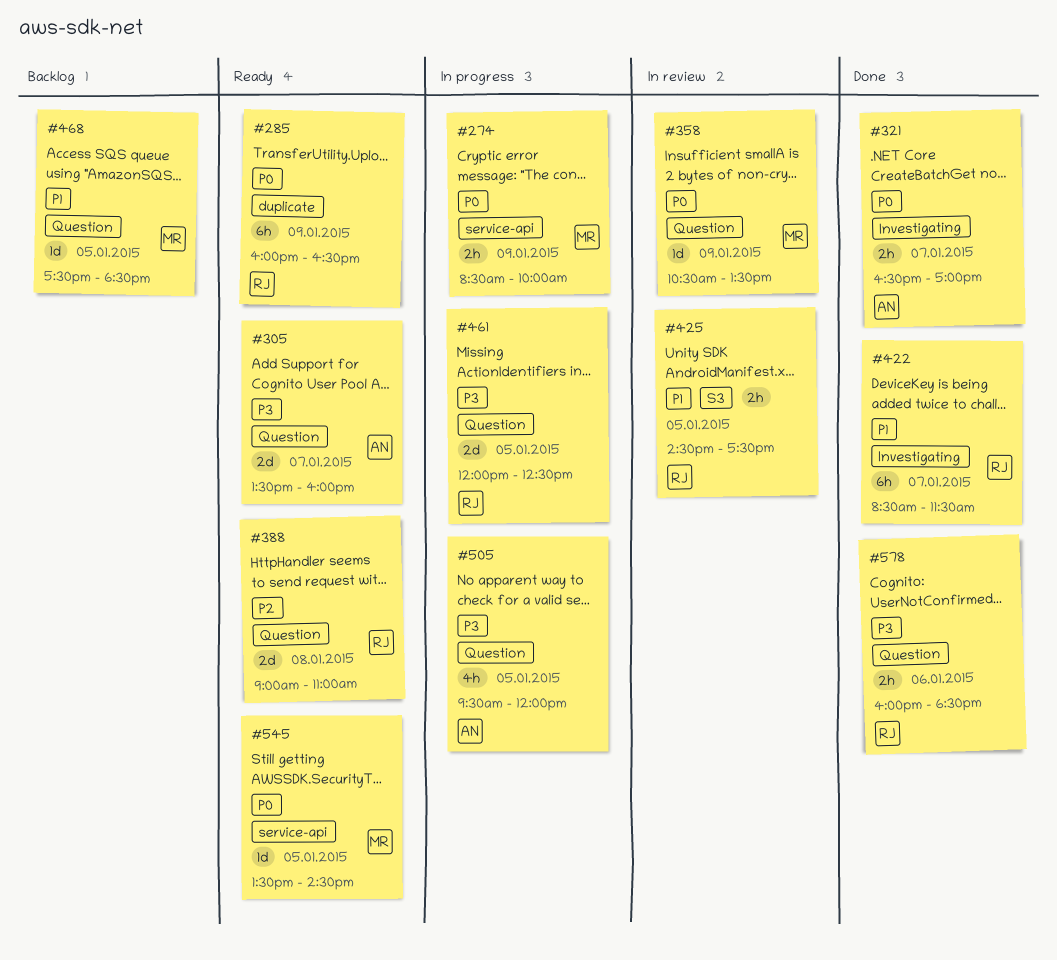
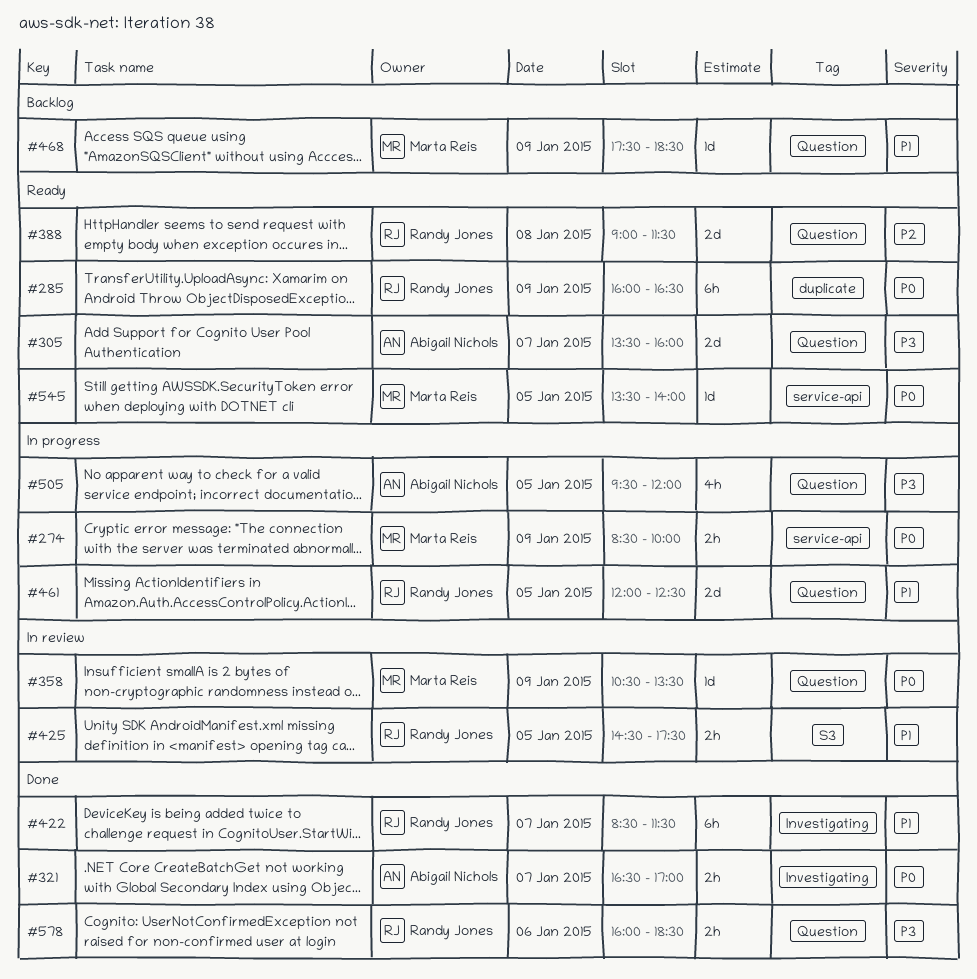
#388, ends: 11:00 -> 11:30
#461, priority: P3 -> P1
#468, day: Jan 5 -> Jan 9
#545, ends: 14:30 -> 14:00

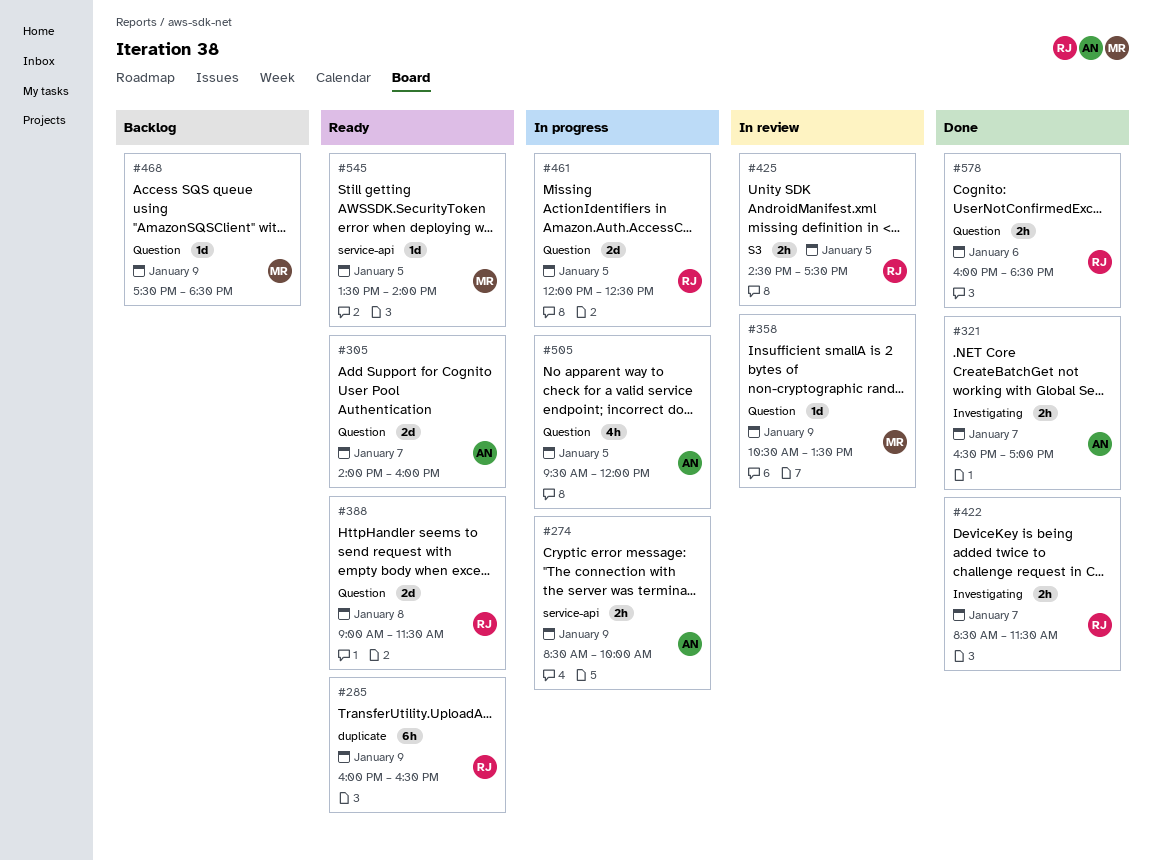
#274, owner: Marta Reis -> Abigail Nichols
#305, begins: 13:30 -> 14:00
#422, estimate: 6h -> 2h

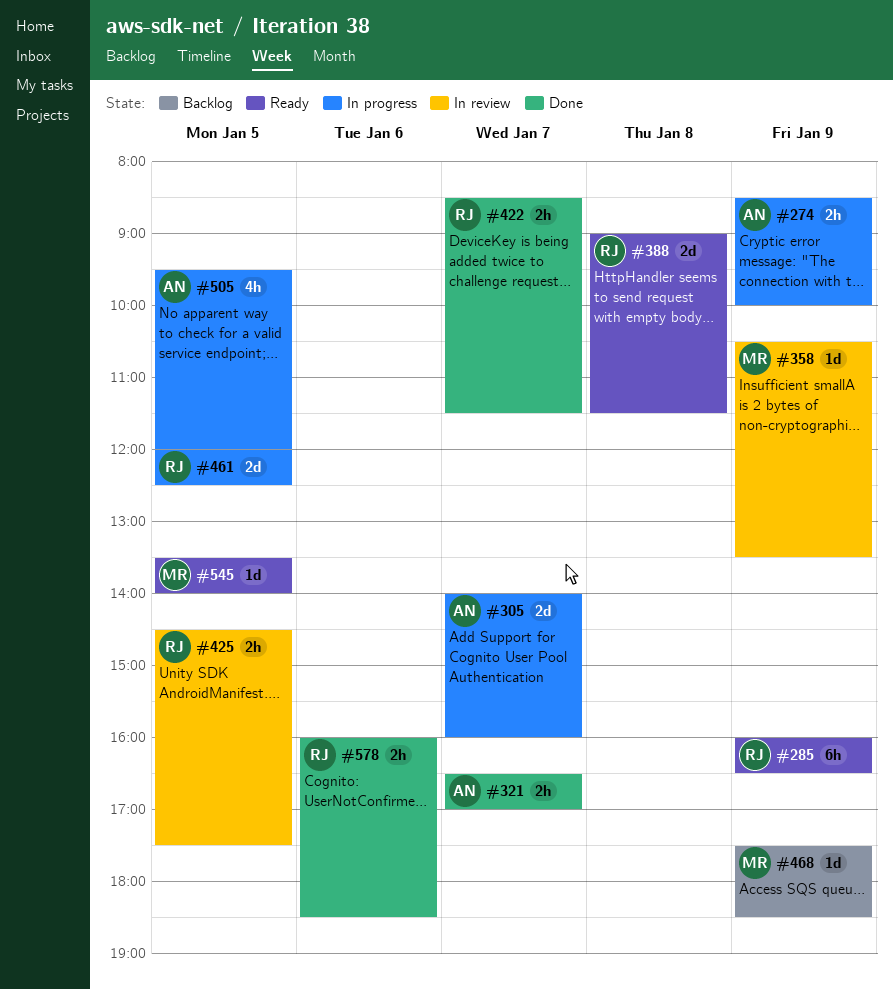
#305, status: Ready -> In progress

